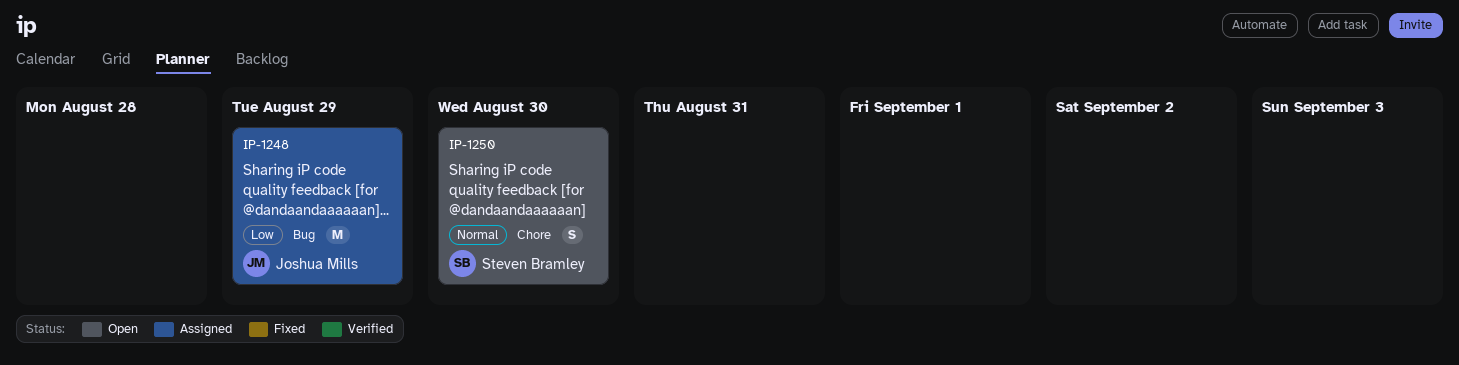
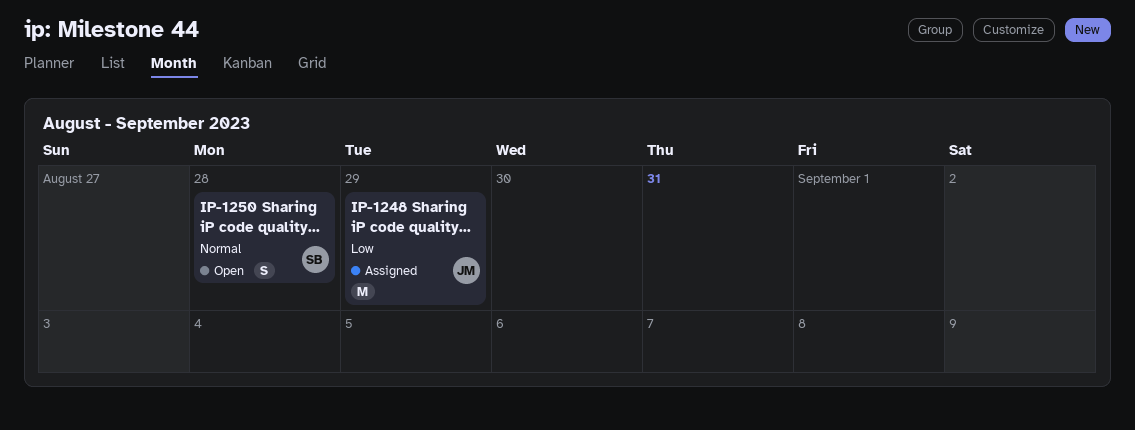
IP-1250, due: Aug 30 -> Aug 28

